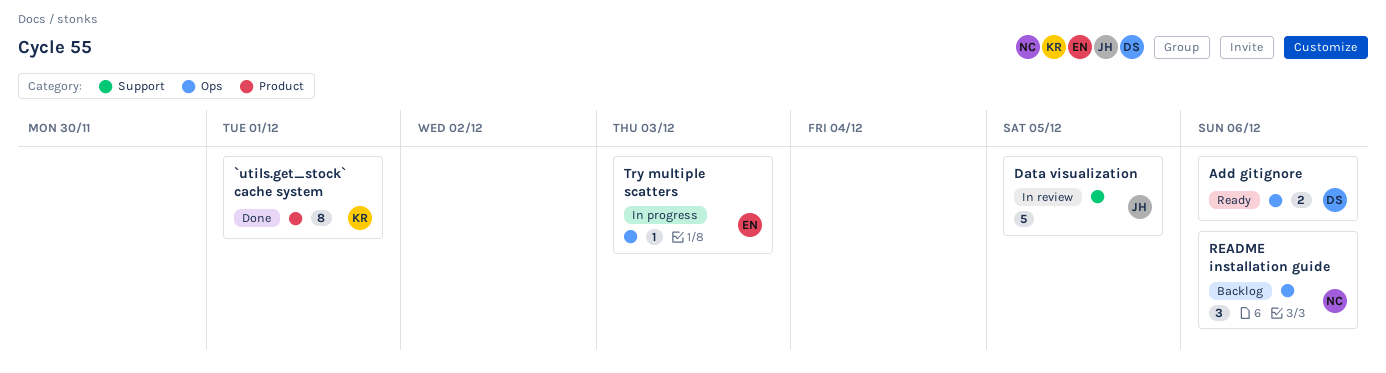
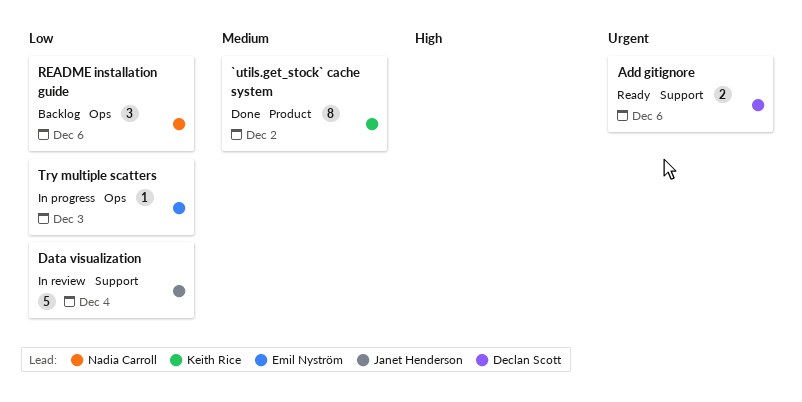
`utils.get_stock` cache system, due: Dec 1 -> Dec 2
Add gitignore, label: Ops -> Support
Data visualization, due: Dec 5 -> Dec 4

